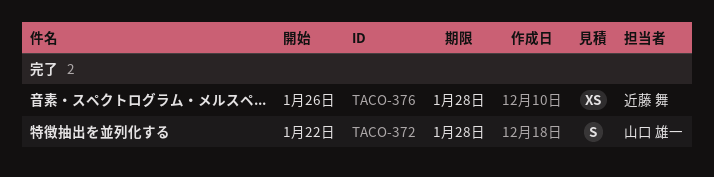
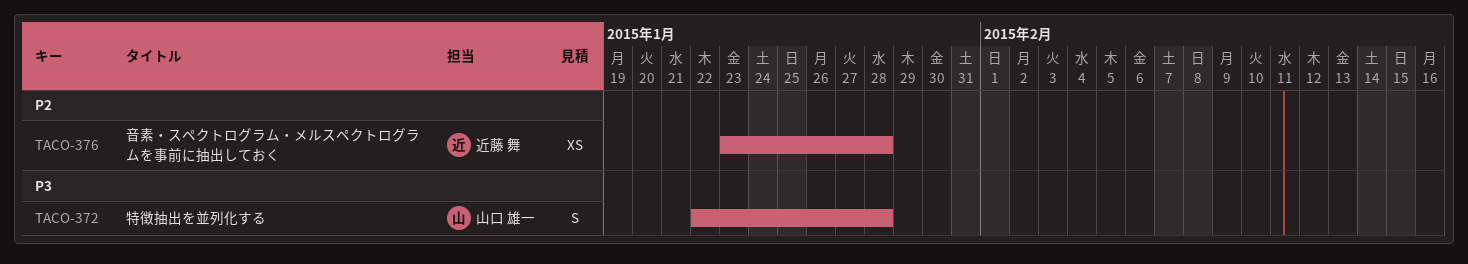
TACO-376, start: Jan 26 -> Jan 23

